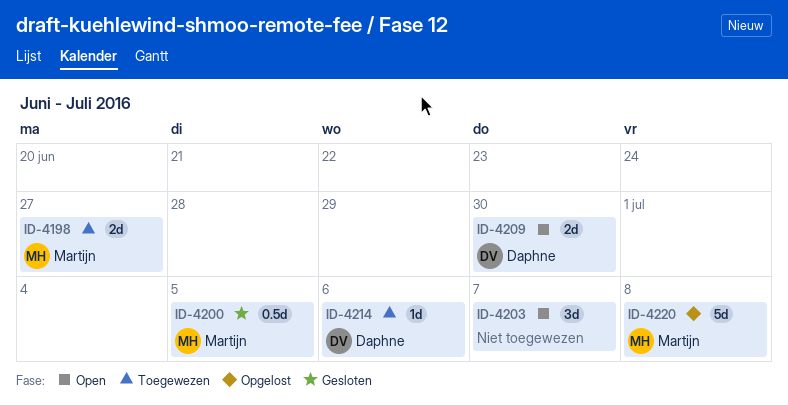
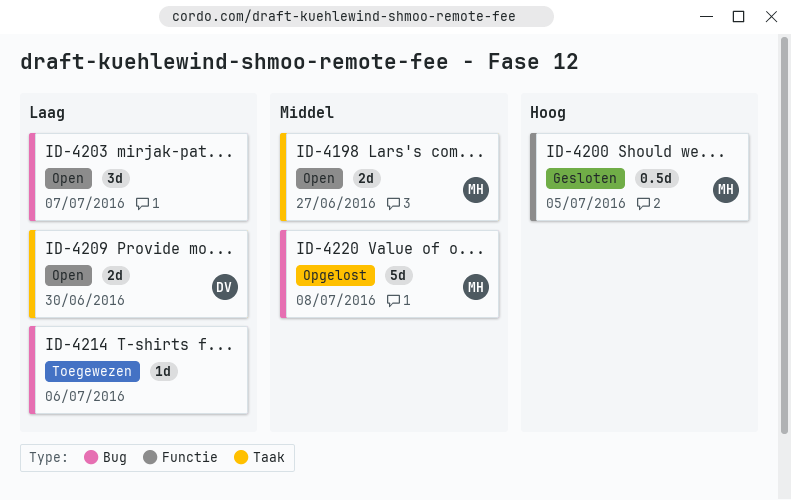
ID-4198, status: Toegewezen -> Open
ID-4214, owner: Daphne -> none

